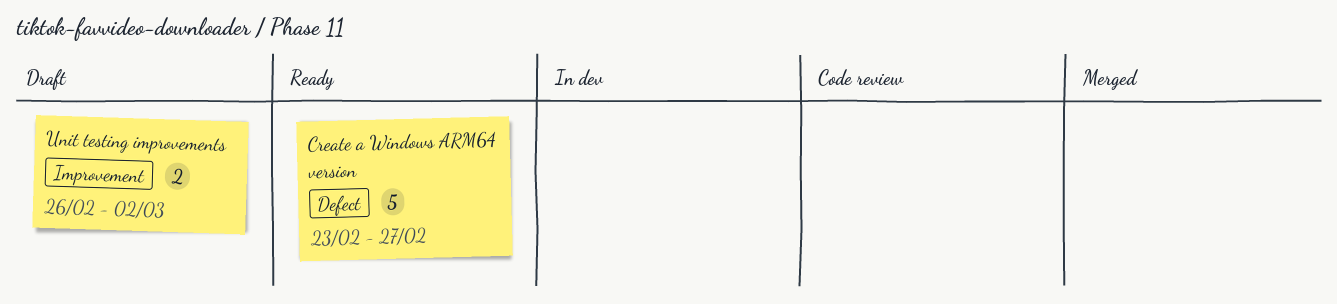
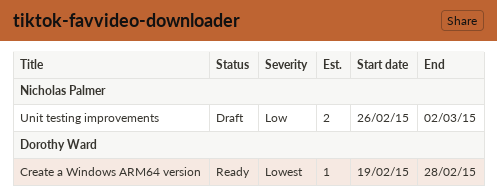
Create a Windows ARM64 version, estimate: 5 -> 1
Create a Windows ARM64 version, start: Feb 23 -> Feb 19
Create a Windows ARM64 version, due: Feb 27 -> Feb 28

